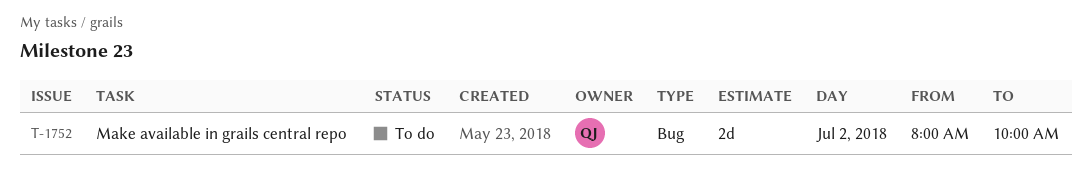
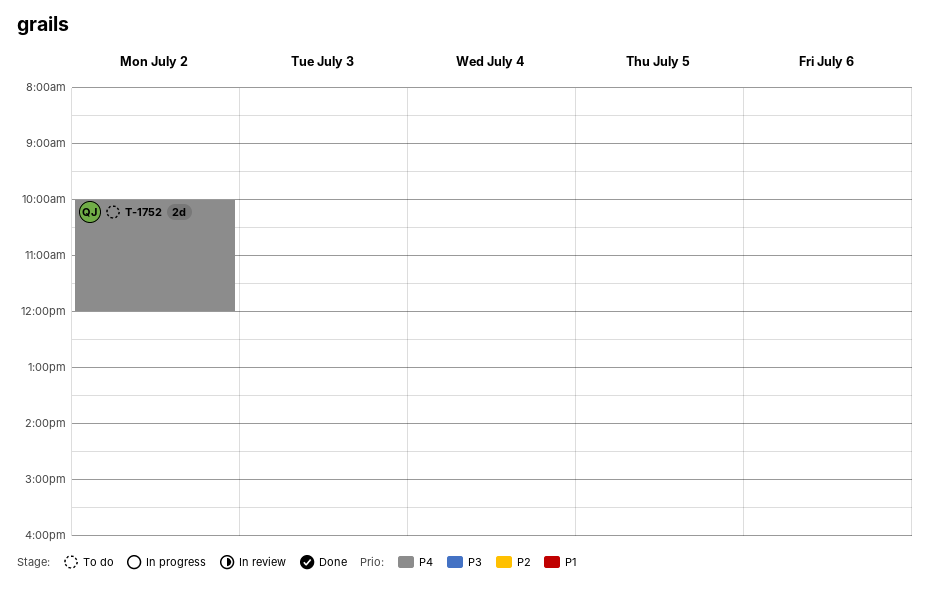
T-1752, begins: 08:00 -> 10:00
T-1752, ends: 10:00 -> 12:00

